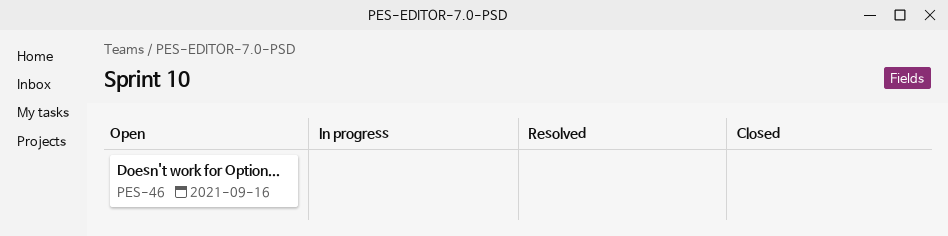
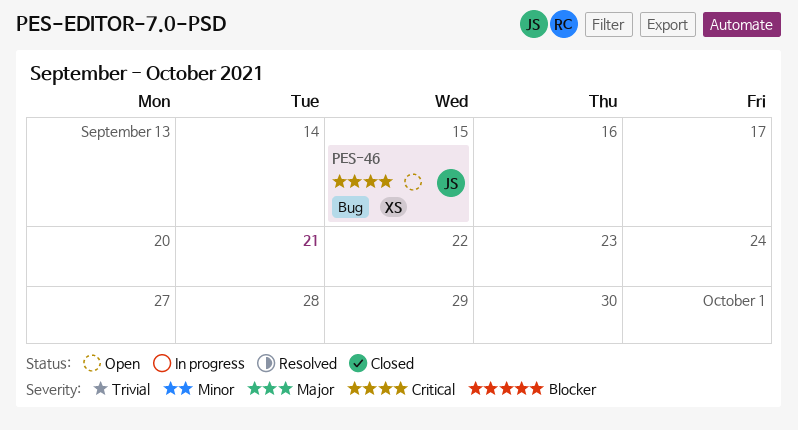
PES-46, due: Sep 16 -> Sep 15

